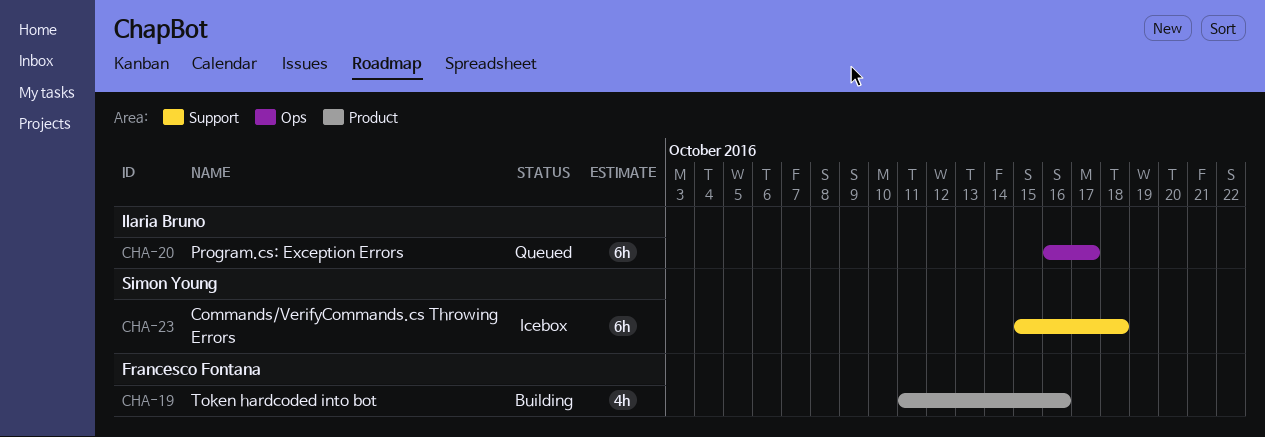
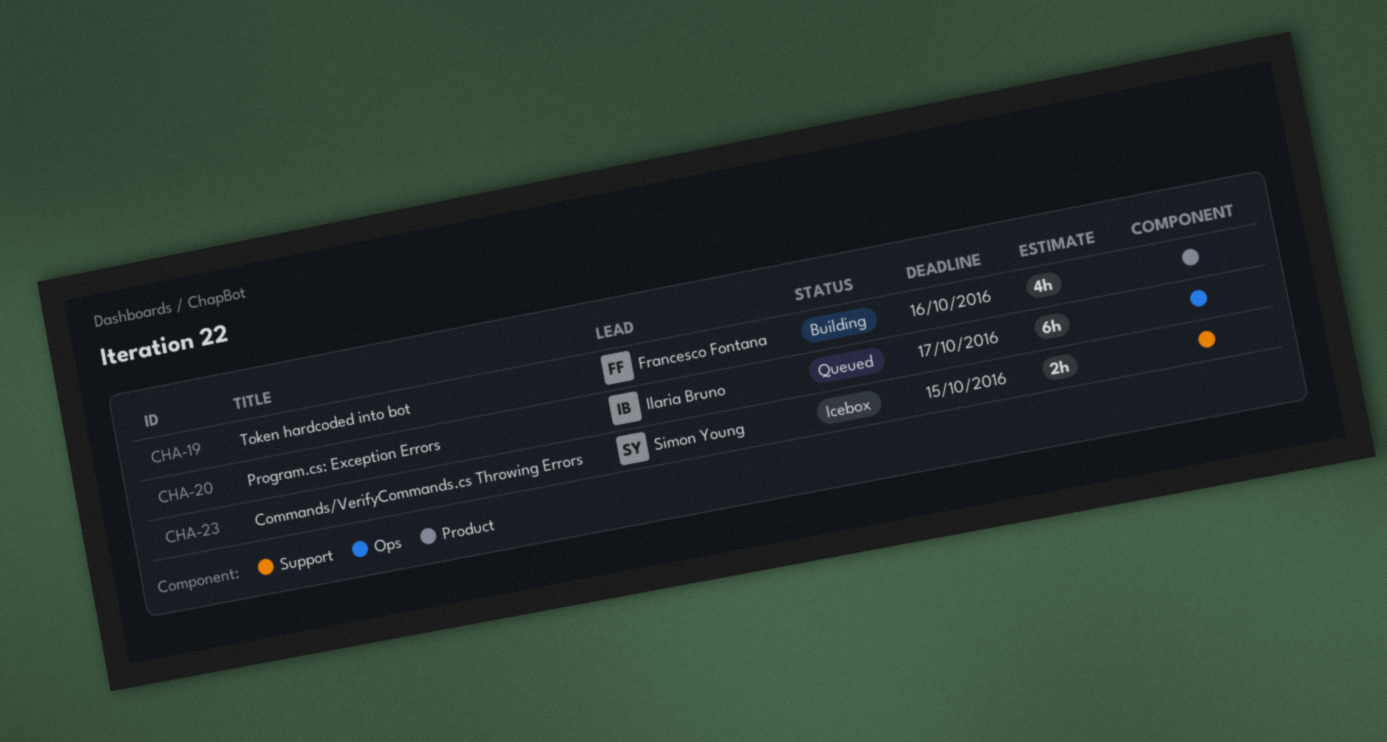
CHA-23, estimate: 6h -> 2h
CHA-23, due: Oct 18 -> Oct 15

